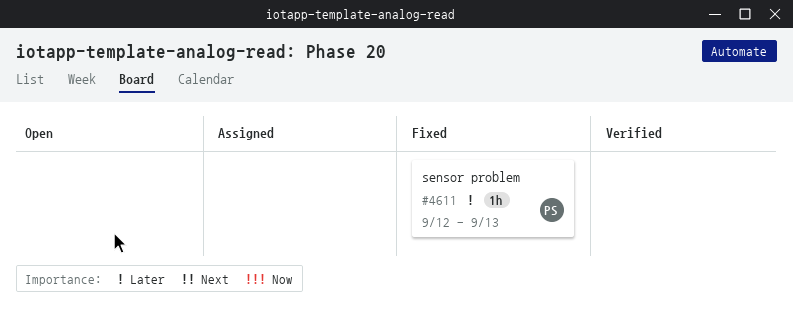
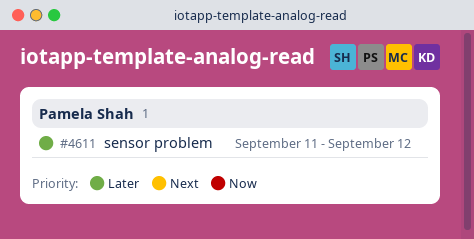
#4611, start: Sep 12 -> Sep 11
#4611, due: Sep 13 -> Sep 12

